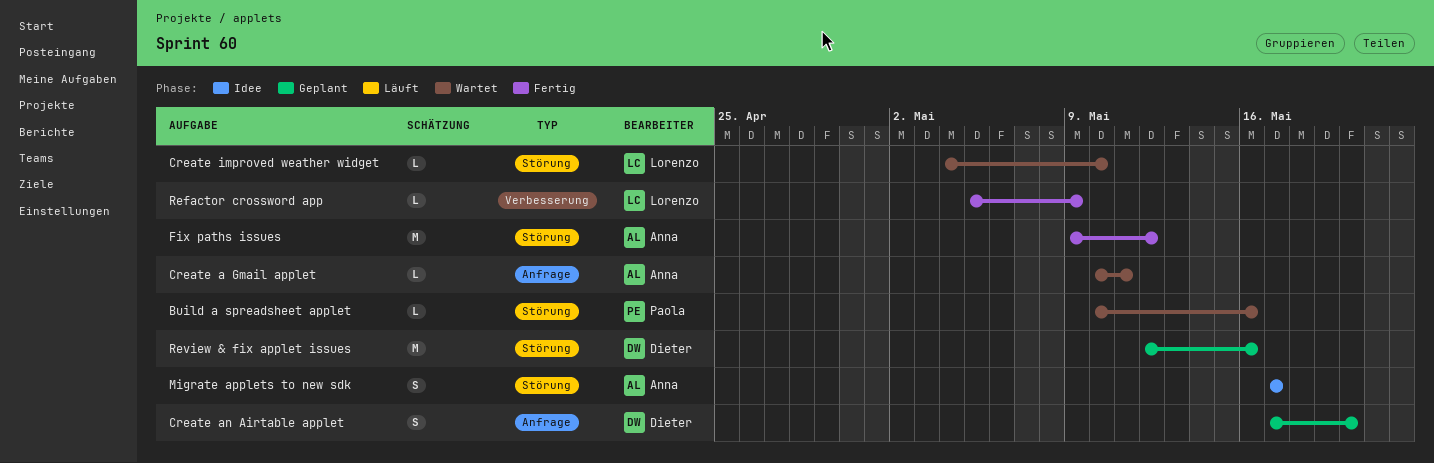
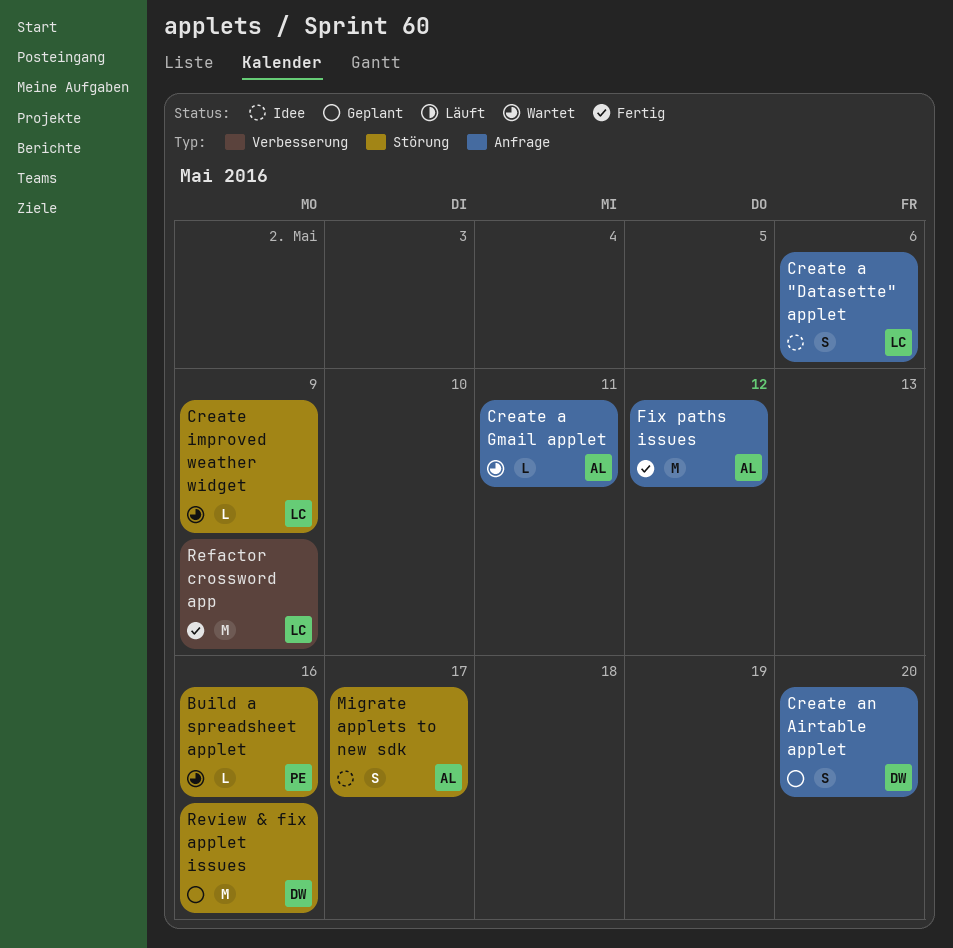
Create a "Datasette" applet: none -> present
Create improved weather widget, due: May 10 -> May 9
Fix paths issues, label: Störung -> Anfrage
Refactor crossword app, estimate: L -> M

